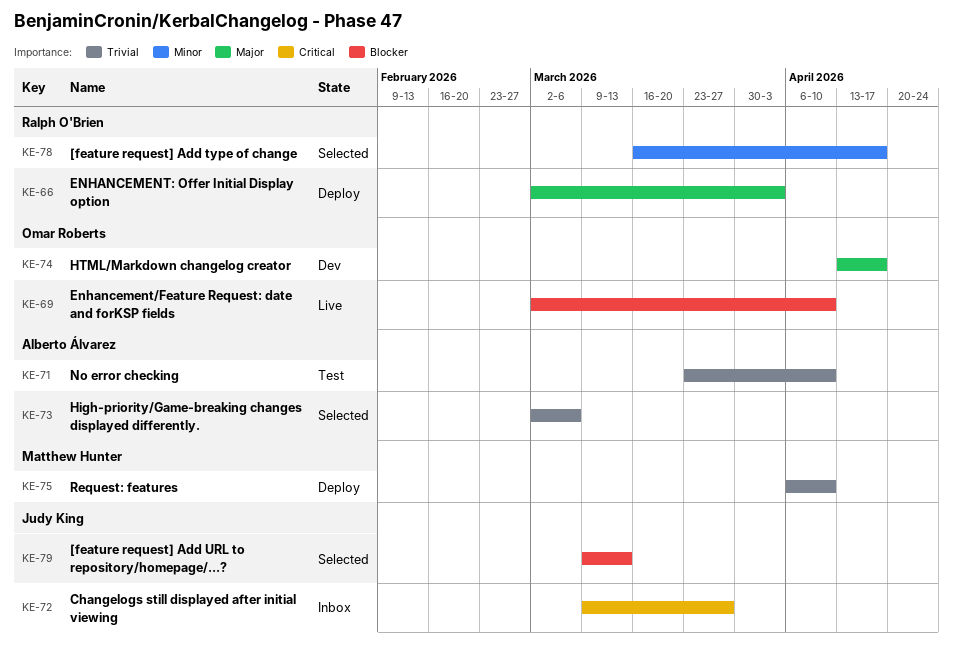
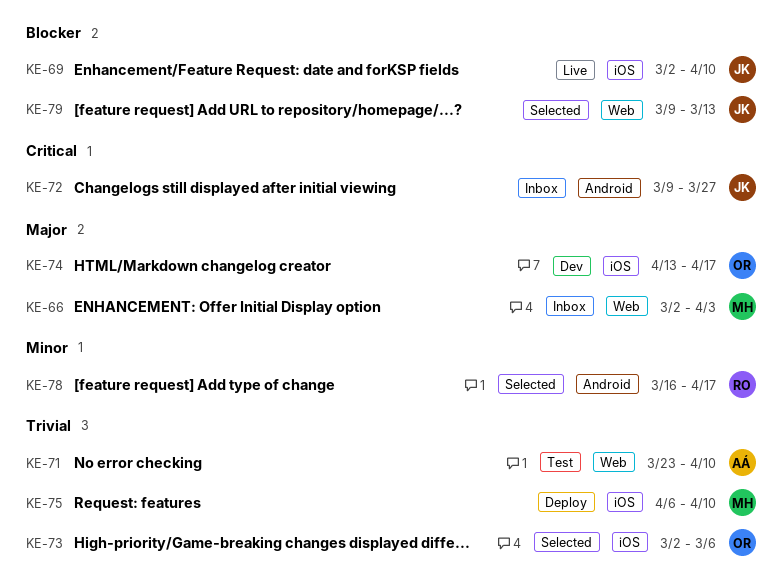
KE-66, status: Deploy -> Inbox
KE-66, owner: Ralph O'Brien -> Matthew Hunter
KE-69, owner: Omar Roberts -> Judy King
KE-73, owner: Alberto Álvarez -> Omar Roberts

